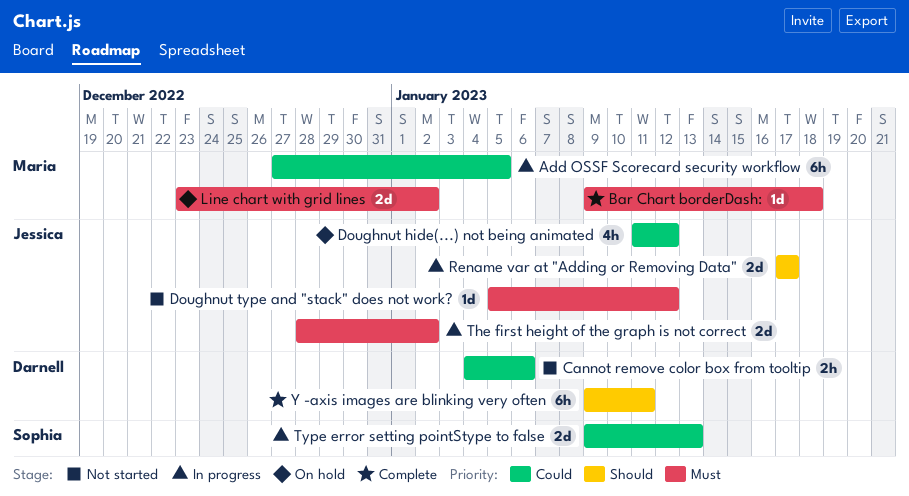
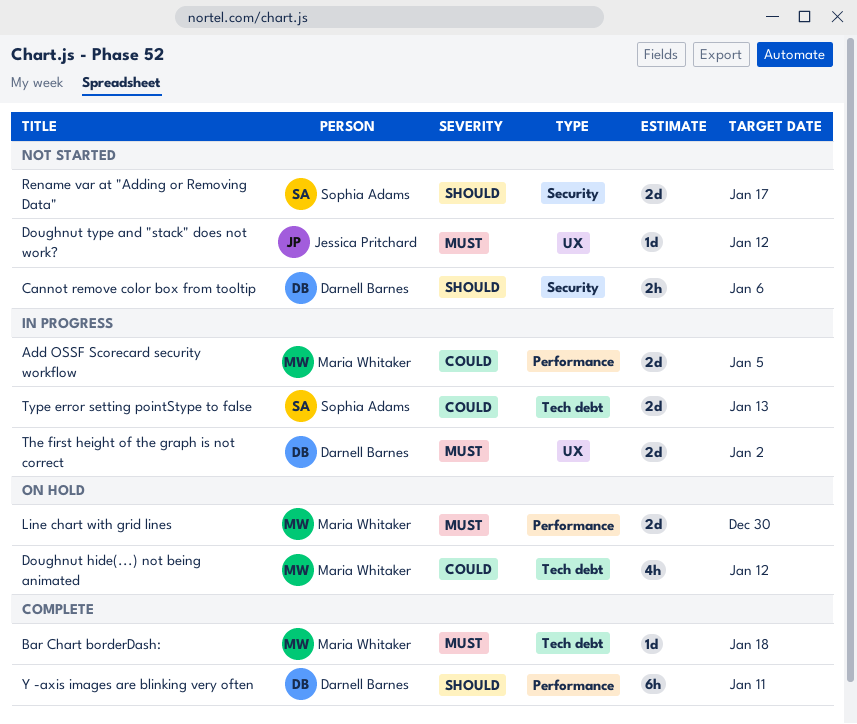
Add OSSF Scorecard security workflow, estimate: 6h -> 2d
Cannot remove color box from tooltip, priority: Could -> Should
Doughnut hide(...) not being animated, owner: Jessica Pritchard -> Maria Whitaker
Line chart with grid lines, due: Jan 2 -> Dec 30
Rename var at "Adding or Removing Data", status: In progress -> Not started
Rename var at "Adding or Removing Data", owner: Jessica Pritchard -> Sophia Adams
The first height of the graph is not correct, owner: Jessica Pritchard -> Darnell Barnes

